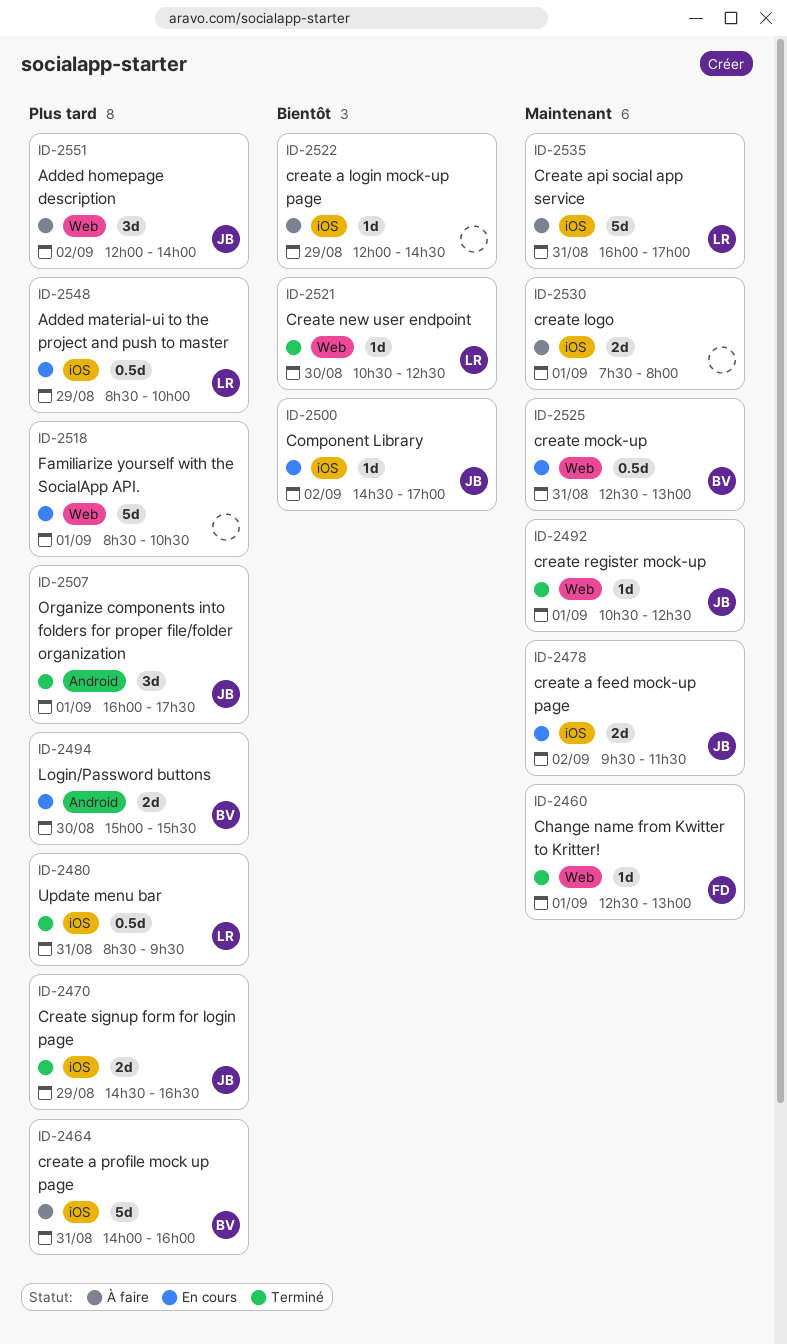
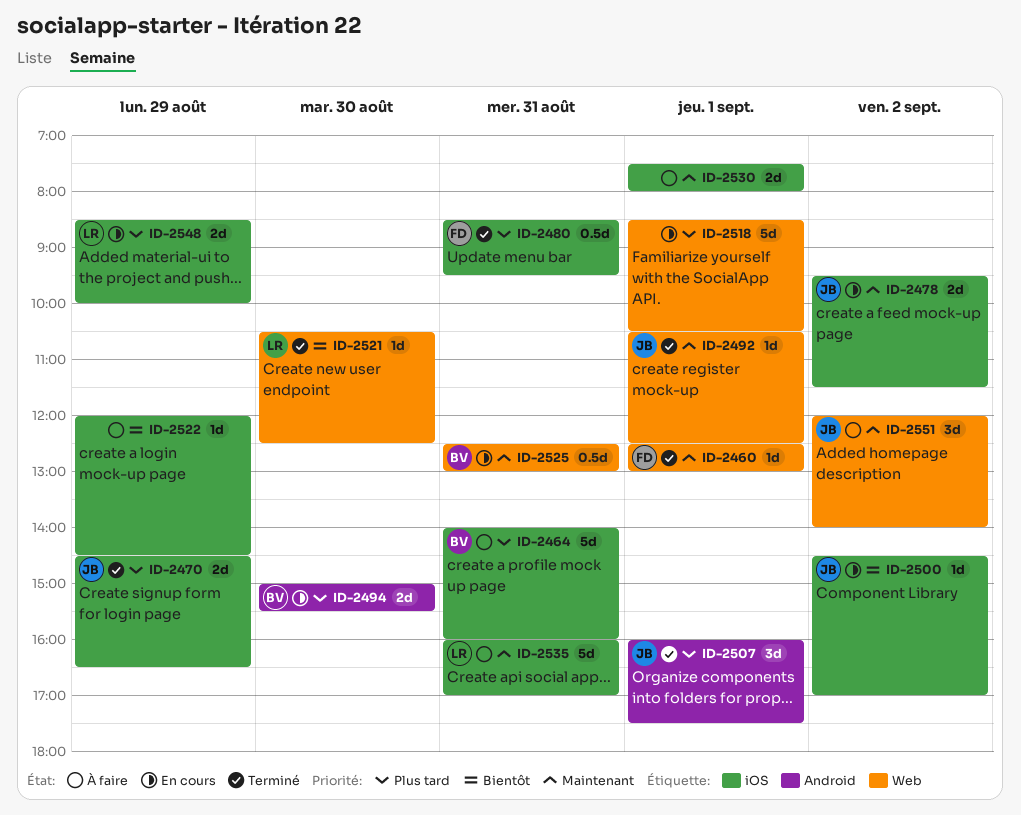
ID-2480, owner: LR -> FD
ID-2548, estimate: 0.5d -> 2d
ID-2551, priority: Plus tard -> Maintenant

